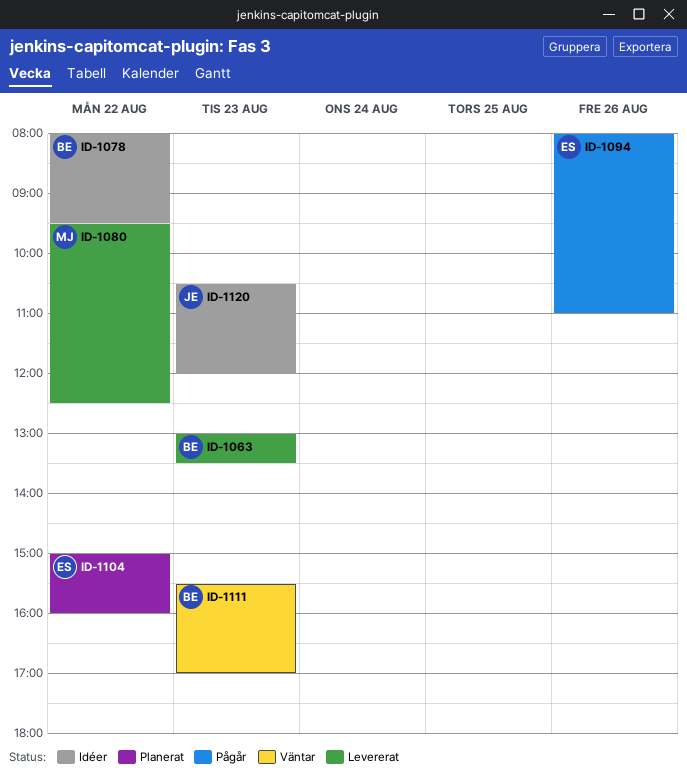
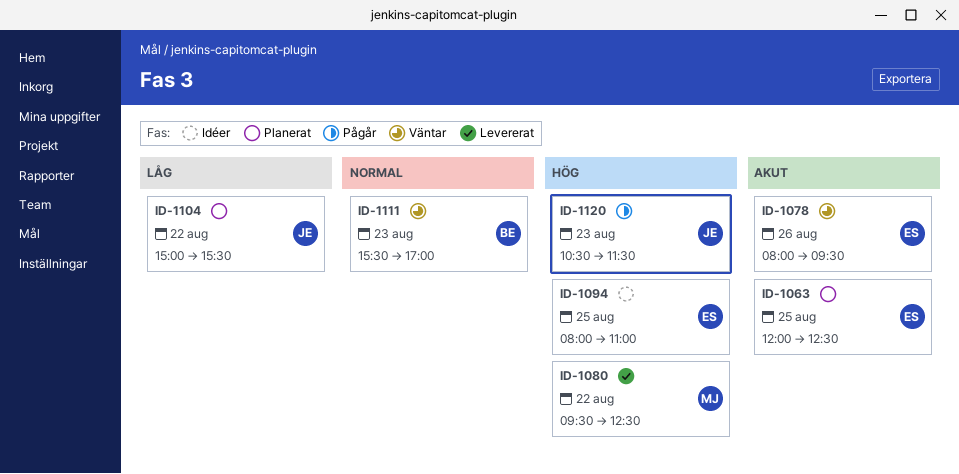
ID-1063, status: Levererat -> Planerat
ID-1063, owner: BE -> ES
ID-1063, day: Aug 23 -> Aug 25
ID-1063, begins: 13:00 -> 12:00
ID-1063, ends: 13:30 -> 12:30
ID-1078, status: Idéer -> Väntar
ID-1078, owner: BE -> ES
ID-1078, day: Aug 22 -> Aug 26
ID-1094, status: Pågår -> Idéer
ID-1094, day: Aug 26 -> Aug 25
ID-1104, owner: ES -> JE
ID-1104, ends: 16:00 -> 15:30
ID-1120, status: Idéer -> Pågår
ID-1120, ends: 12:00 -> 11:30

